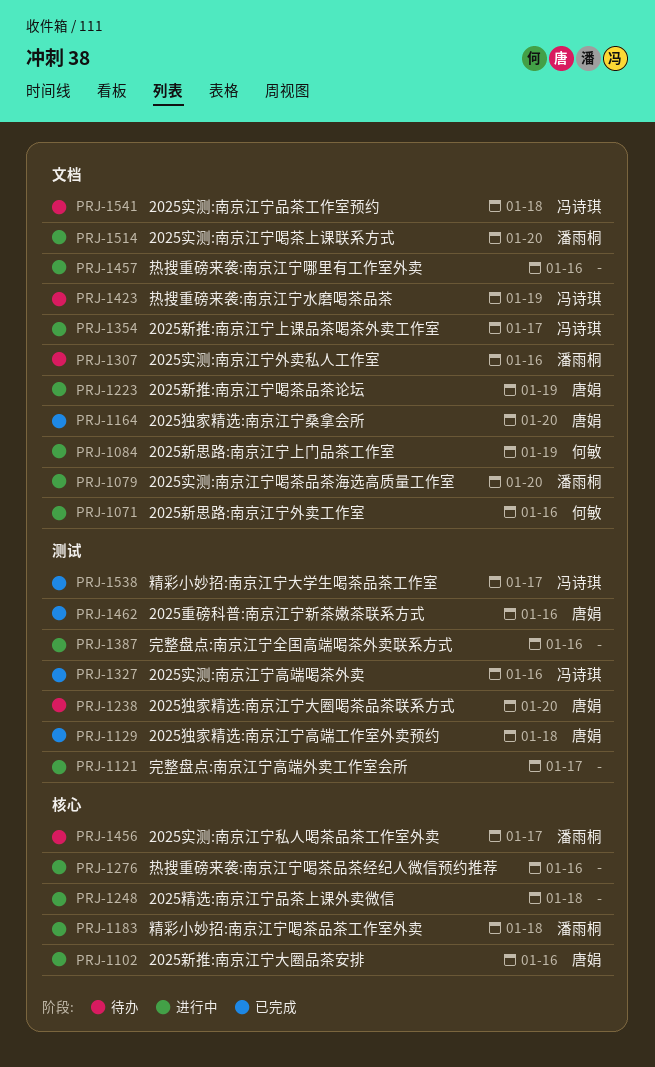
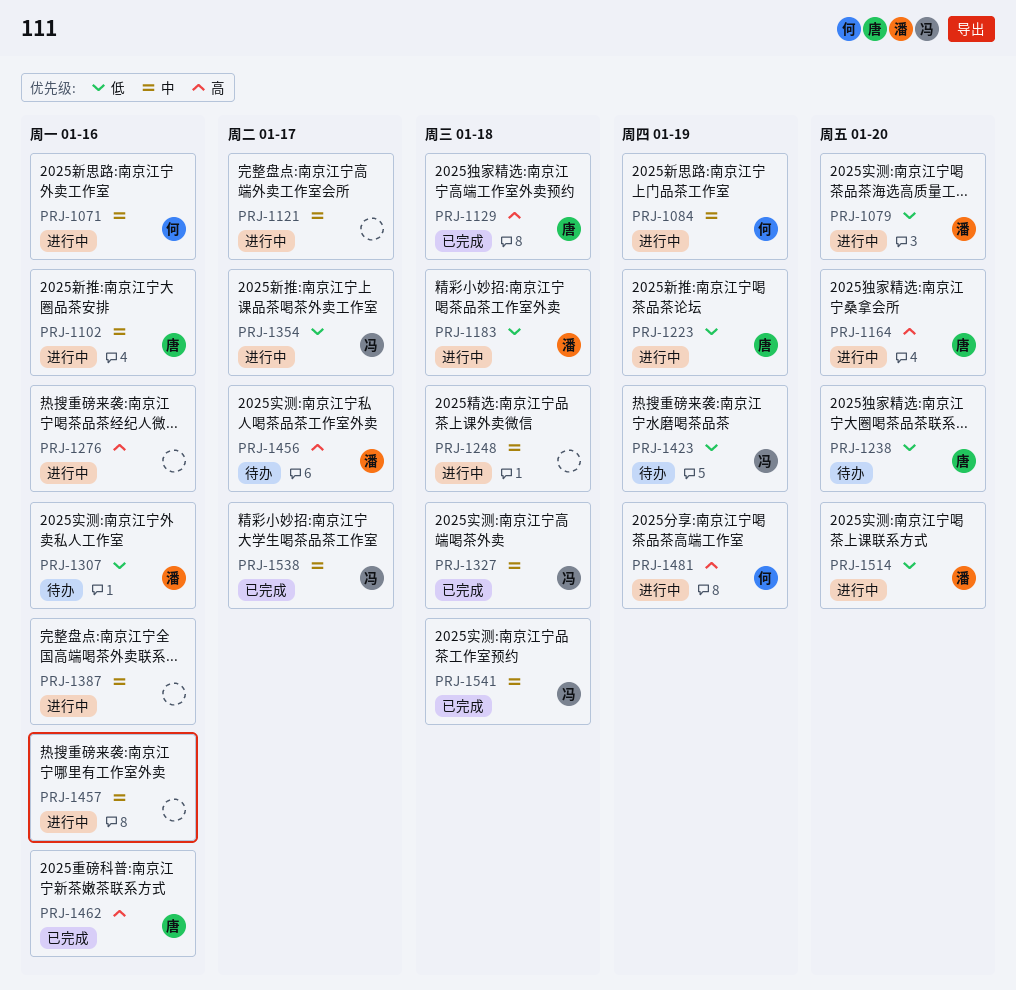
PRJ-1164, status: 已完成 -> 进行中
PRJ-1327, due: Jan 16 -> Jan 18
PRJ-1481: none -> present
PRJ-1541, status: 待办 -> 已完成

